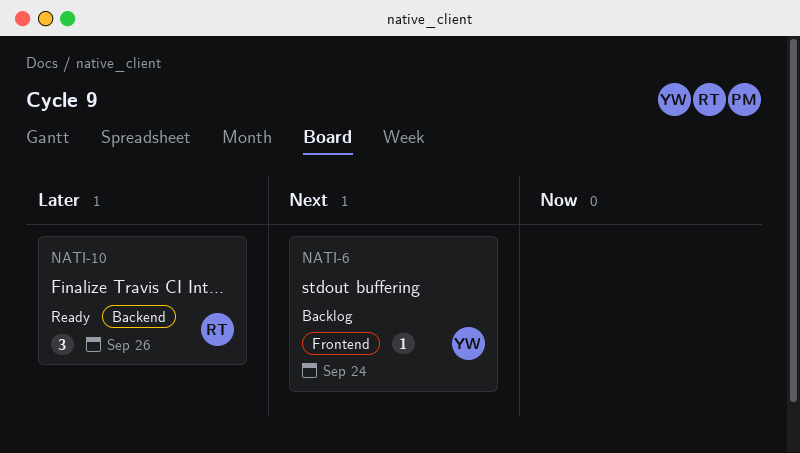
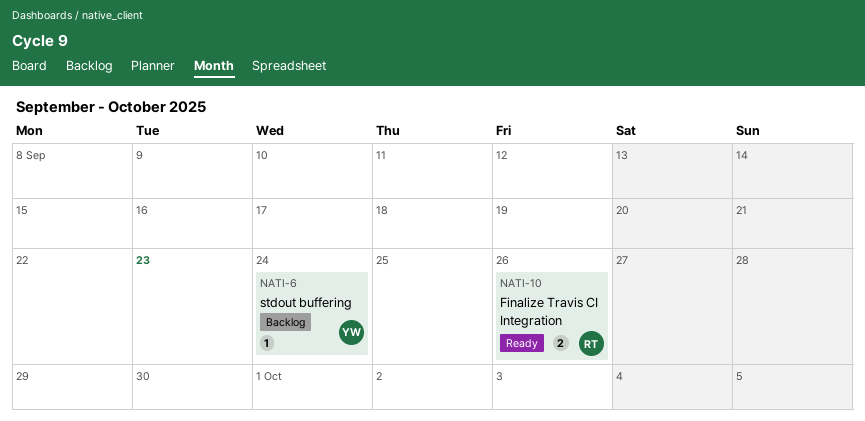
NATI-10, estimate: 3 -> 2

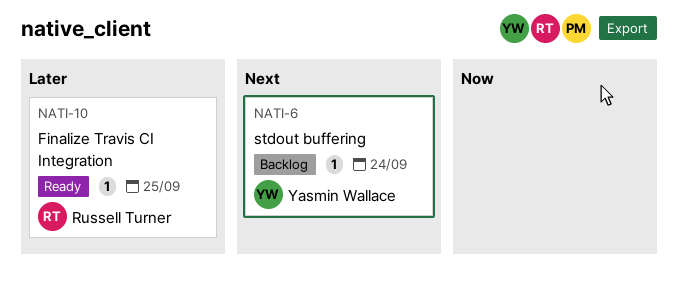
NATI-10, estimate: 2 -> 1
NATI-10, due: Sep 26 -> Sep 25

